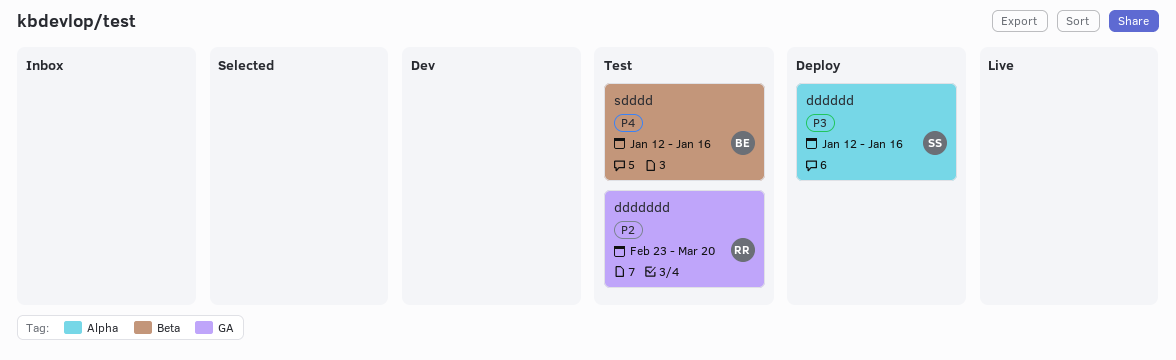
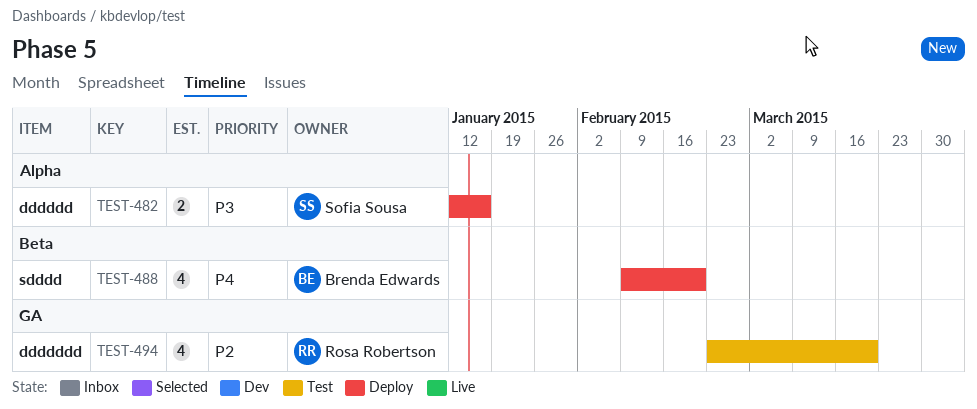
sdddd, status: Test -> Deploy
sdddd, start: Jan 12 -> Feb 9
sdddd, due: Jan 16 -> Feb 20

